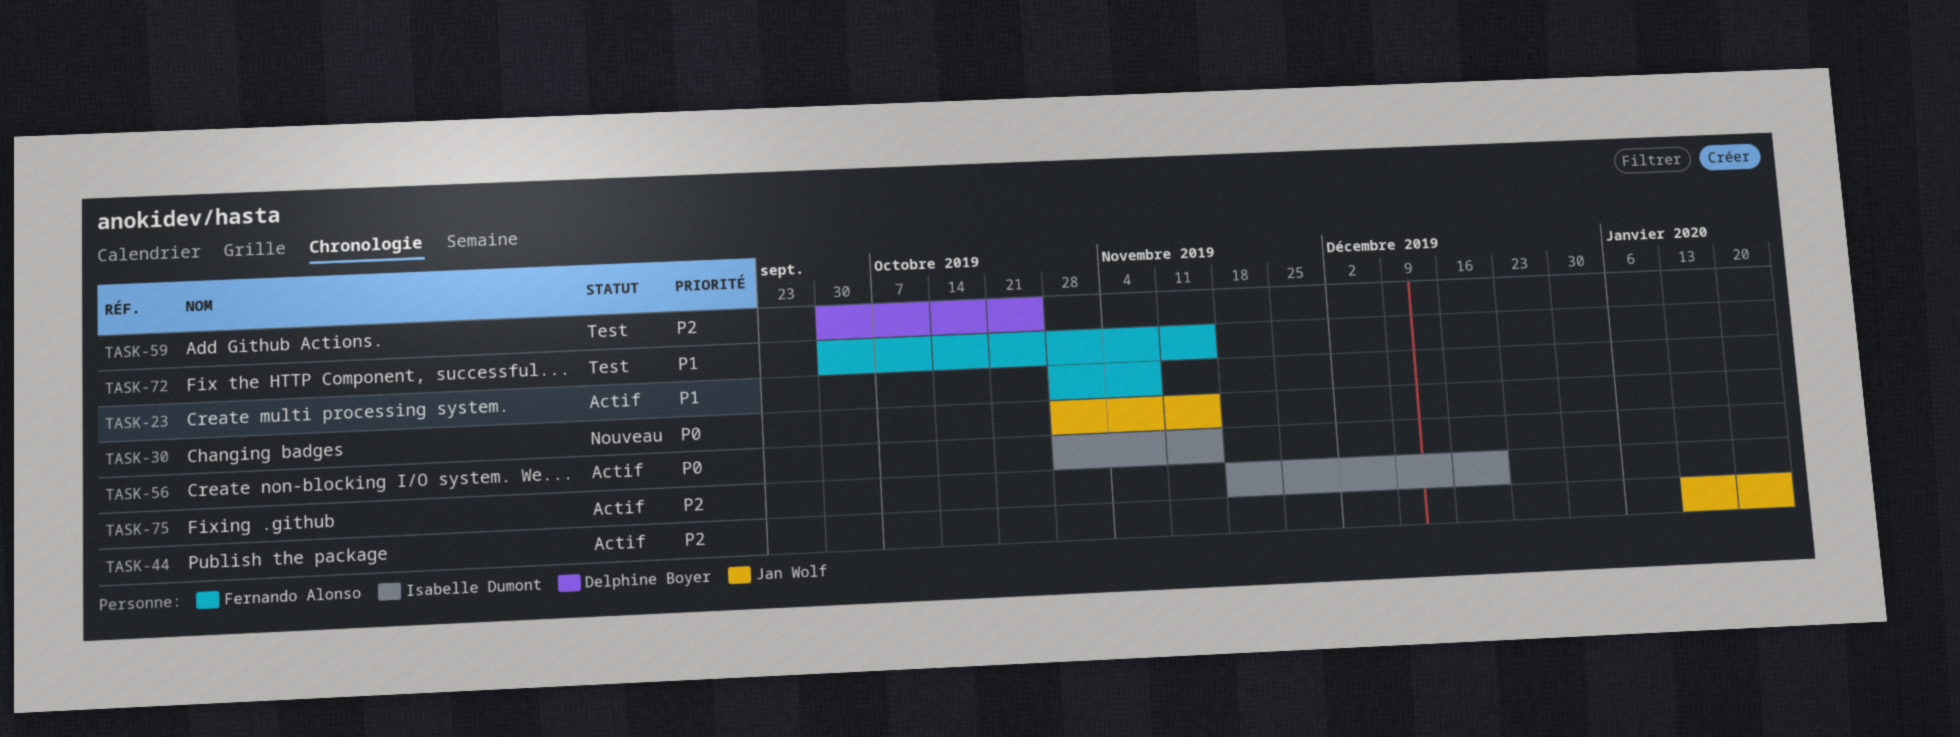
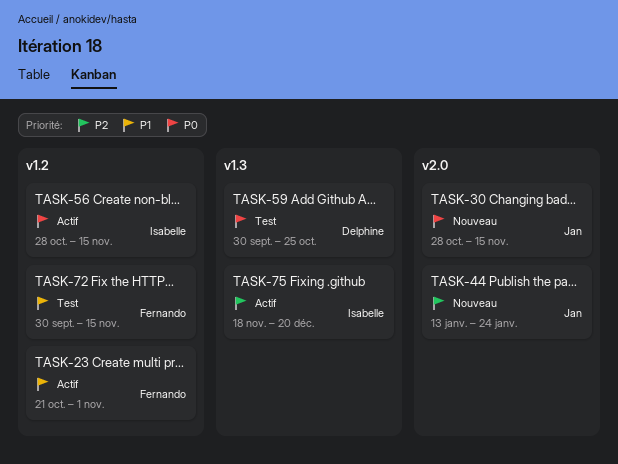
TASK-23, start: Oct 28 -> Oct 21
TASK-23, due: Nov 8 -> Nov 1
TASK-44, status: Actif -> Nouveau
TASK-59, priority: P2 -> P0

